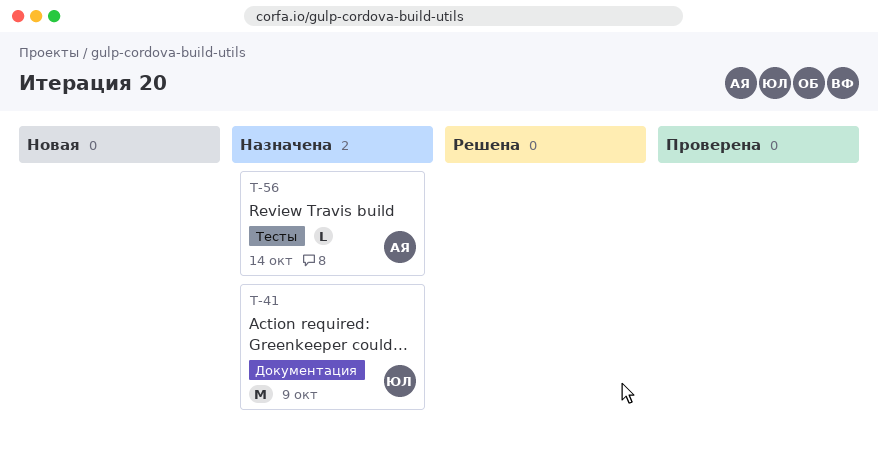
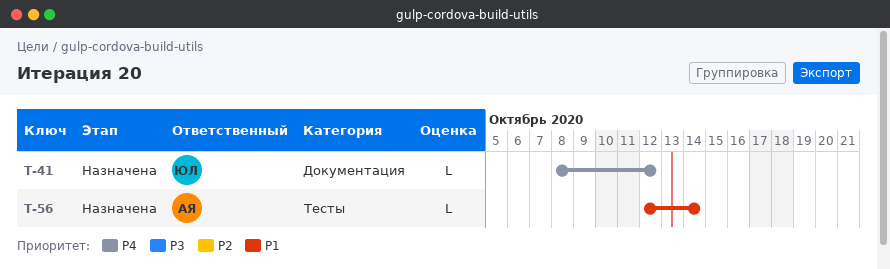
T-41, estimate: M -> L
T-41, due: Oct 9 -> Oct 12

